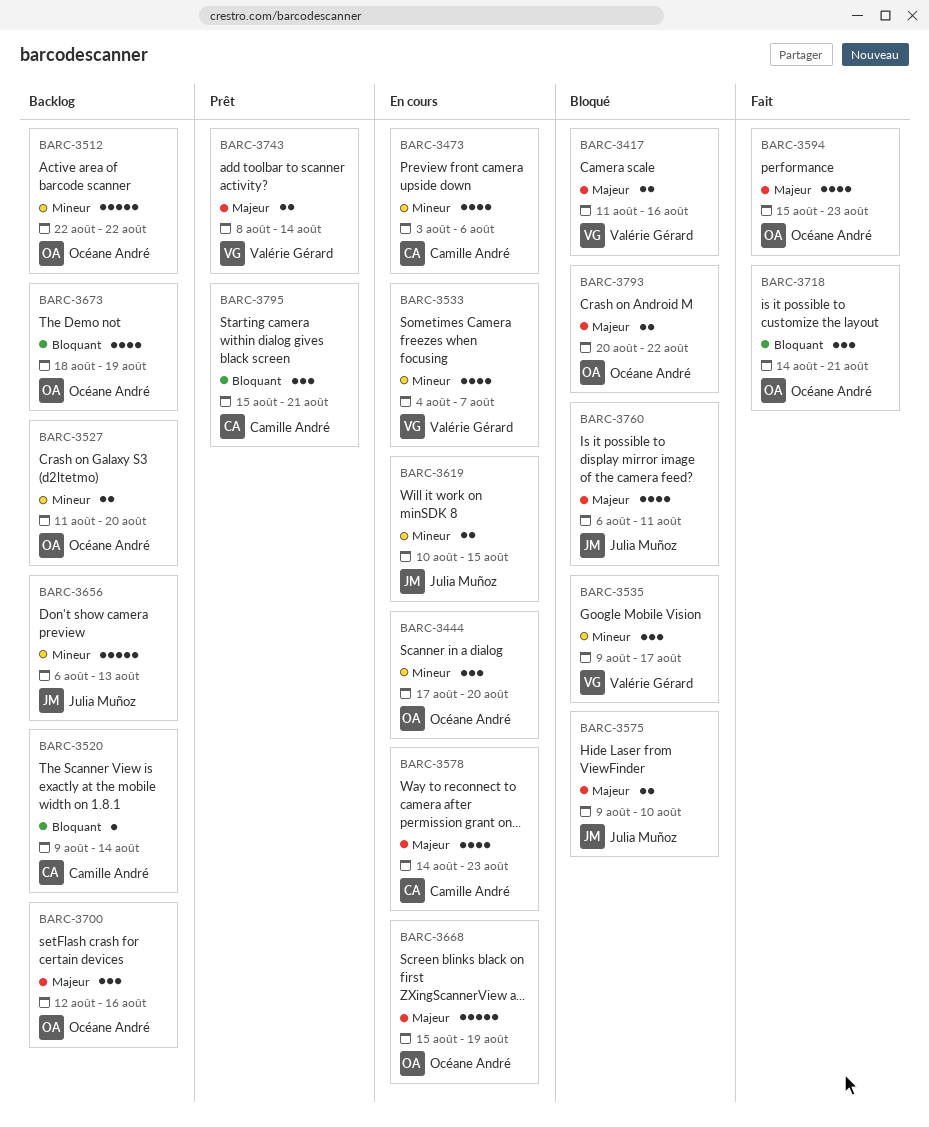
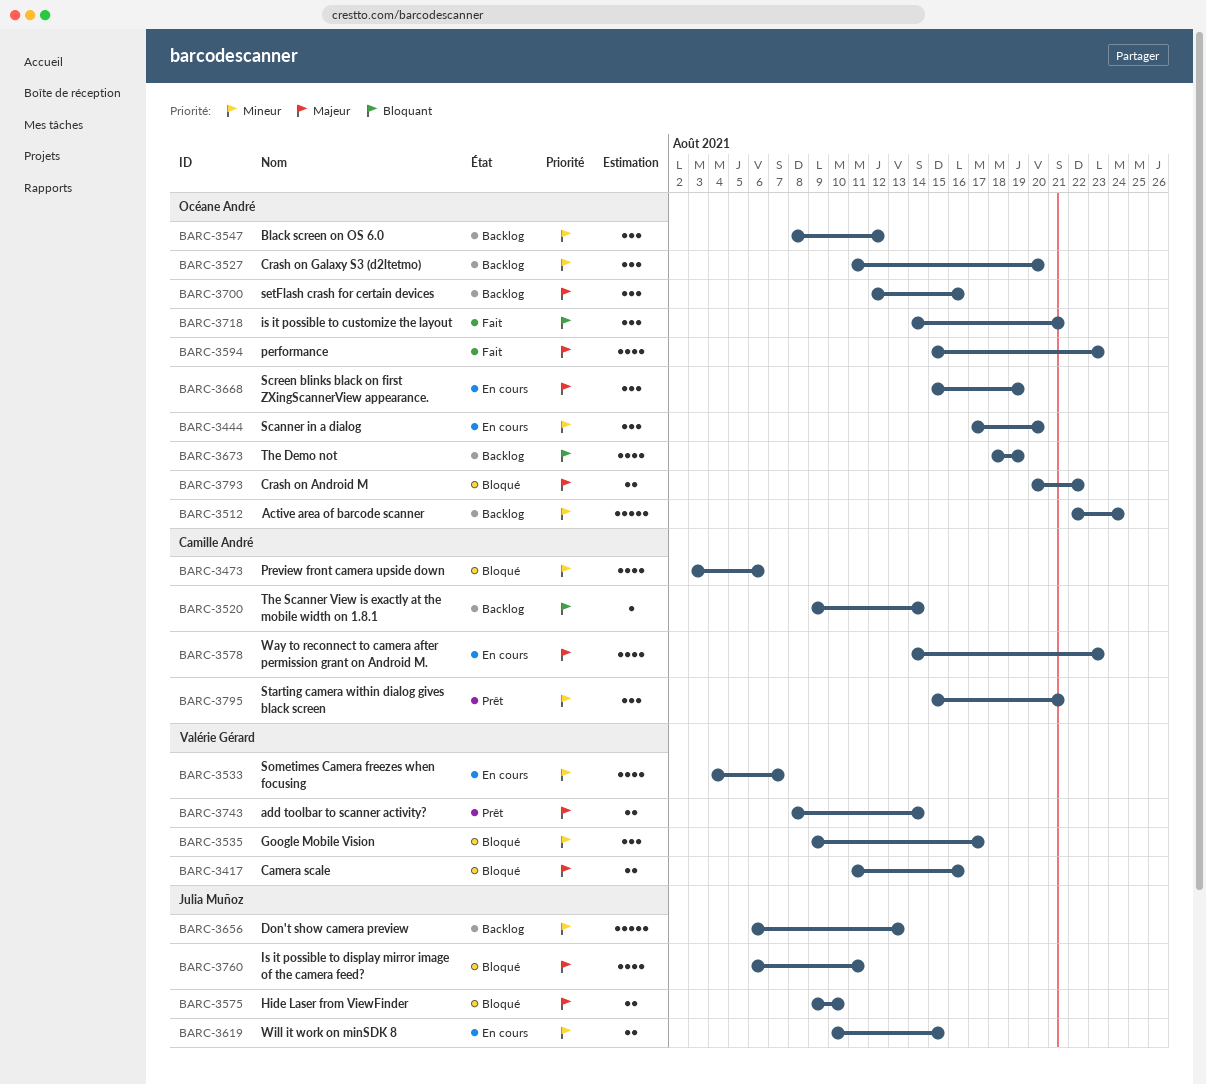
BARC-3473, status: En cours -> Bloqué
BARC-3512, due: Aug 22 -> Aug 24
BARC-3527, estimate: 2 -> 3
BARC-3547: none -> present
BARC-3668, estimate: 5 -> 3
BARC-3795, priority: Bloquant -> Mineur

